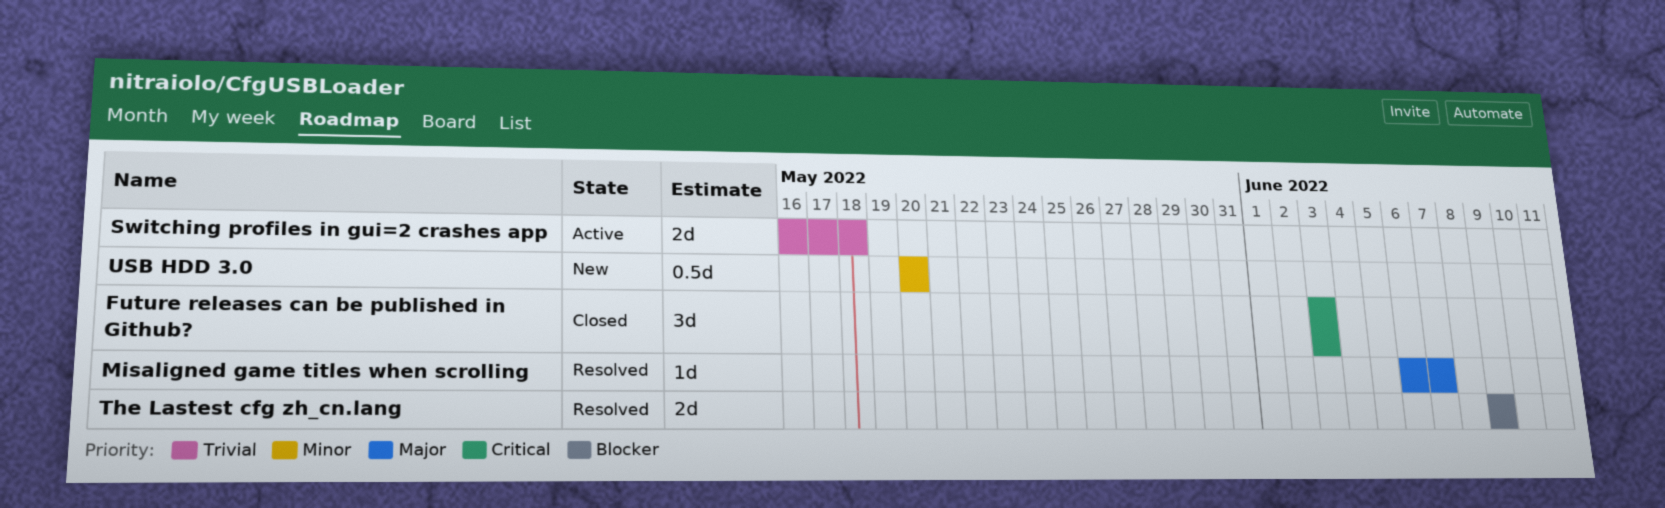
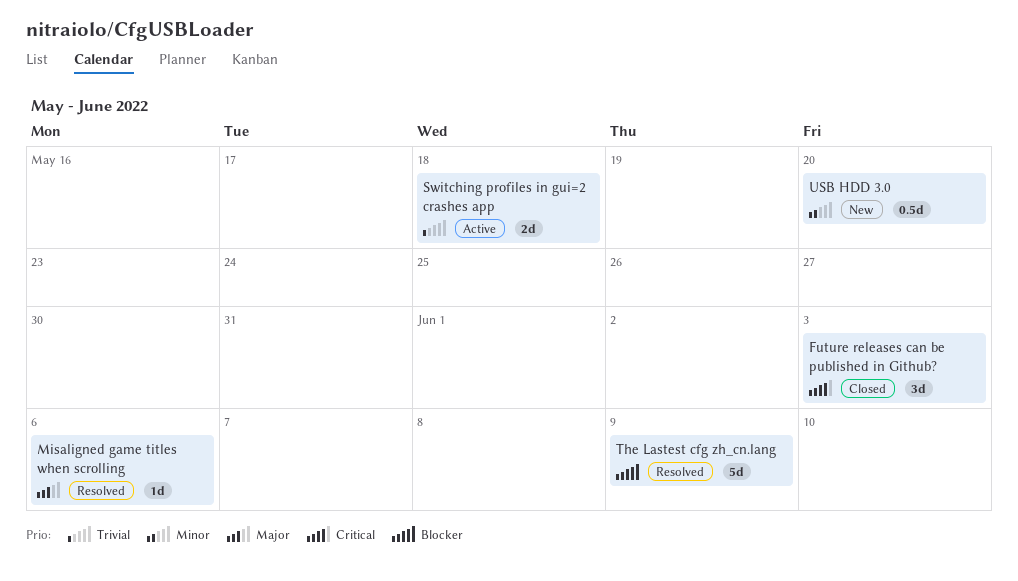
Misaligned game titles when scrolling, due: Jun 7 -> Jun 6
The Lastest cfg zh_cn.lang, estimate: 2d -> 5d

